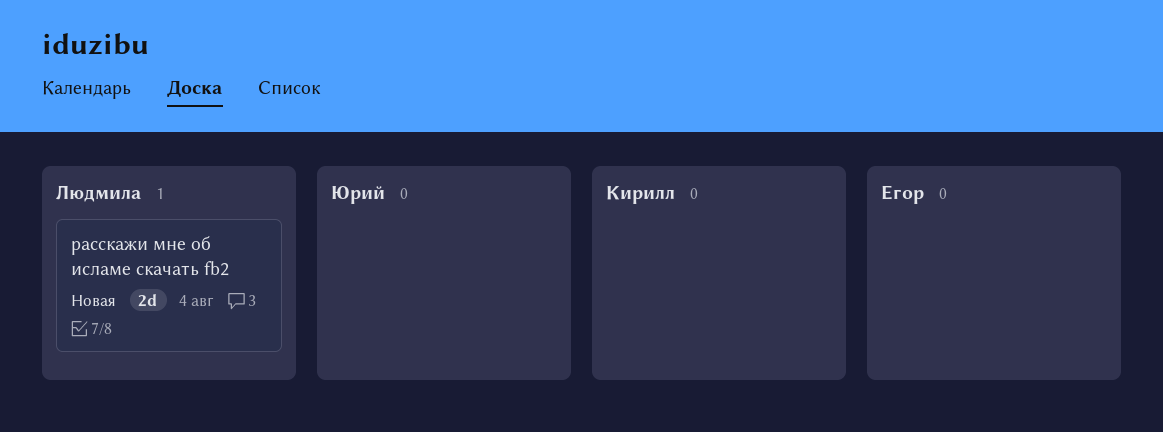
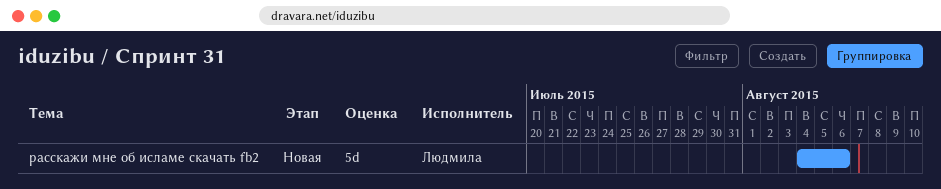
расскажи мне об исламе скачать fb2, estimate: 2d -> 5d
расскажи мне об исламе скачать fb2, due: Aug 4 -> Aug 6

